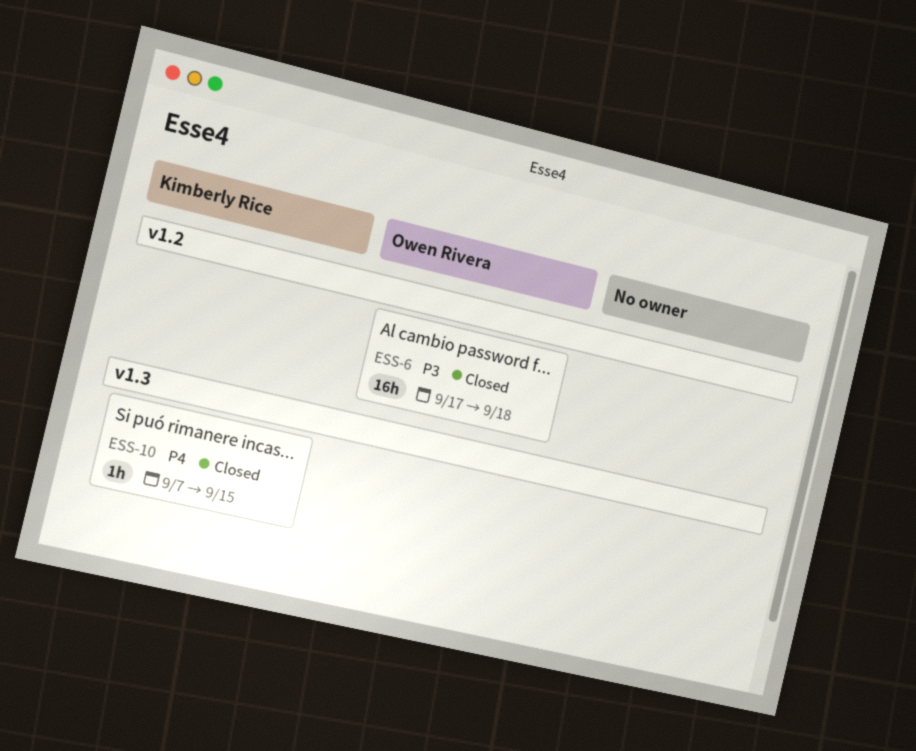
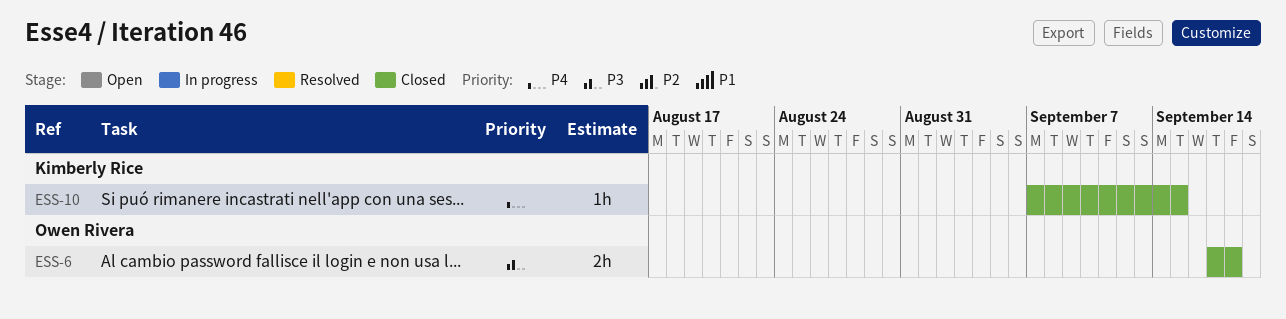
ESS-6, estimate: 16h -> 2h

